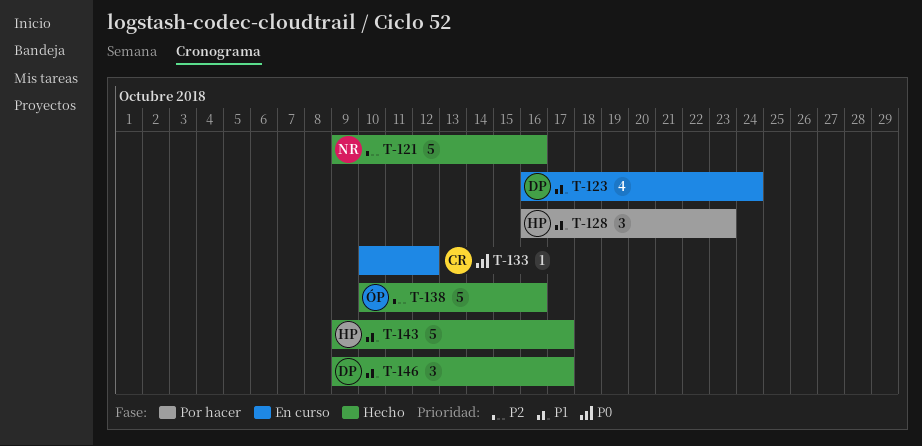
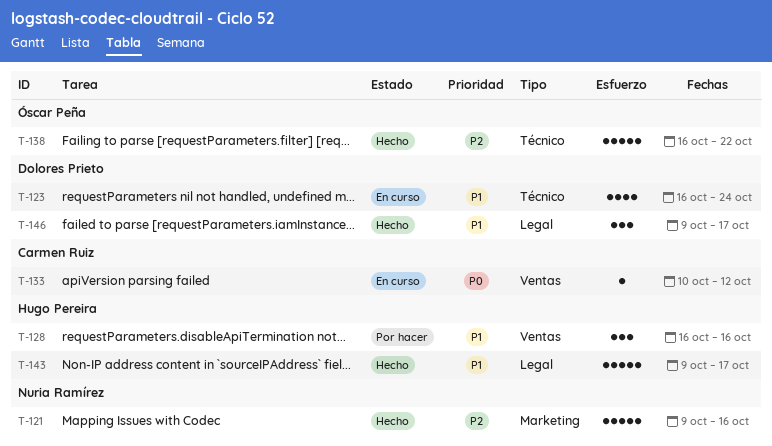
T-128, due: Oct 23 -> Oct 16
T-138, start: Oct 10 -> Oct 16
T-138, due: Oct 16 -> Oct 22

